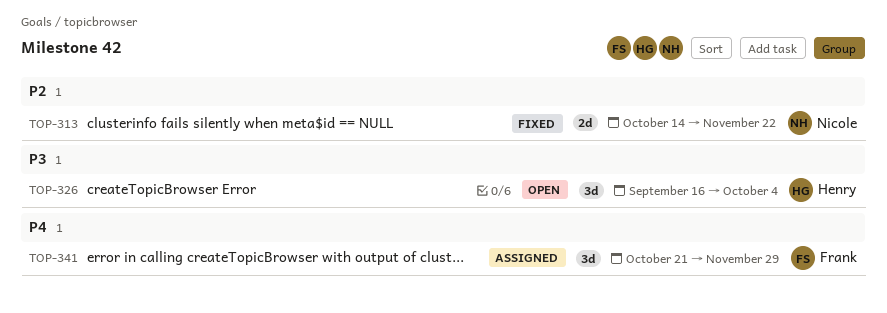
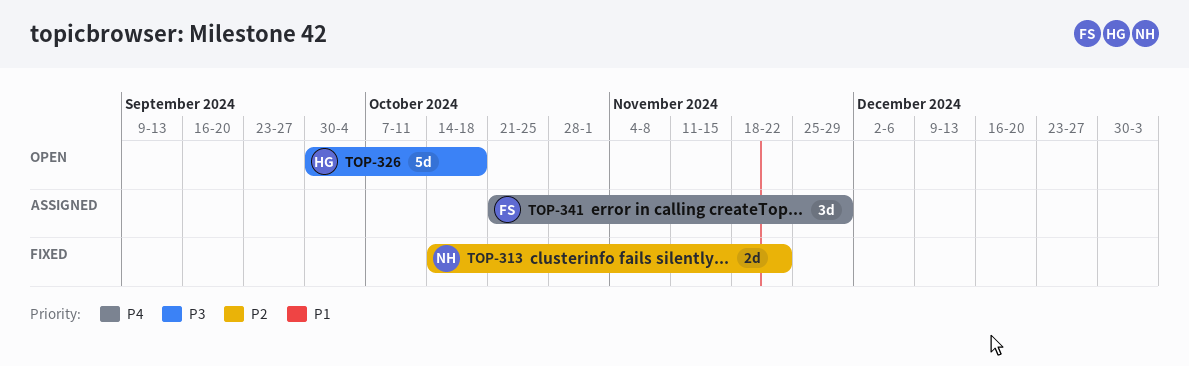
TOP-326, estimate: 3d -> 5d
TOP-326, start: Sep 16 -> Sep 30
TOP-326, due: Oct 4 -> Oct 18

